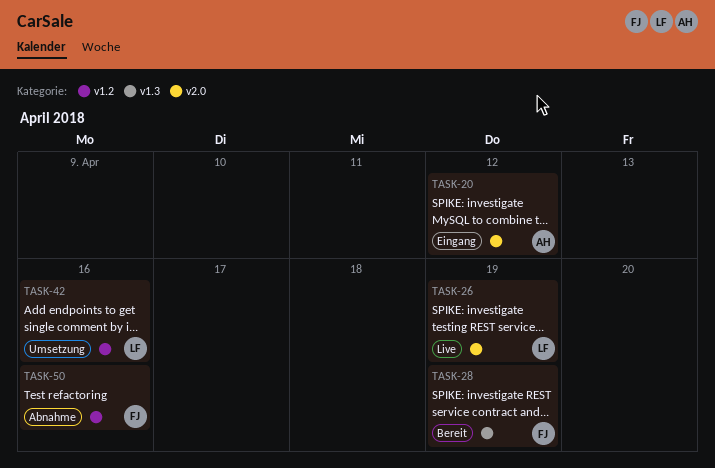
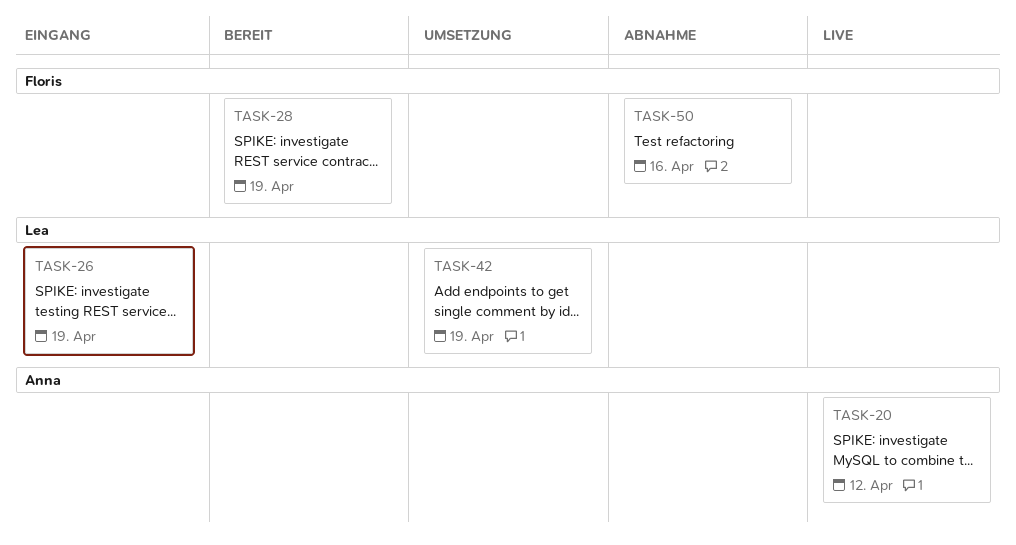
TASK-20, status: Eingang -> Live
TASK-26, status: Live -> Eingang
TASK-42, due: Apr 16 -> Apr 19

